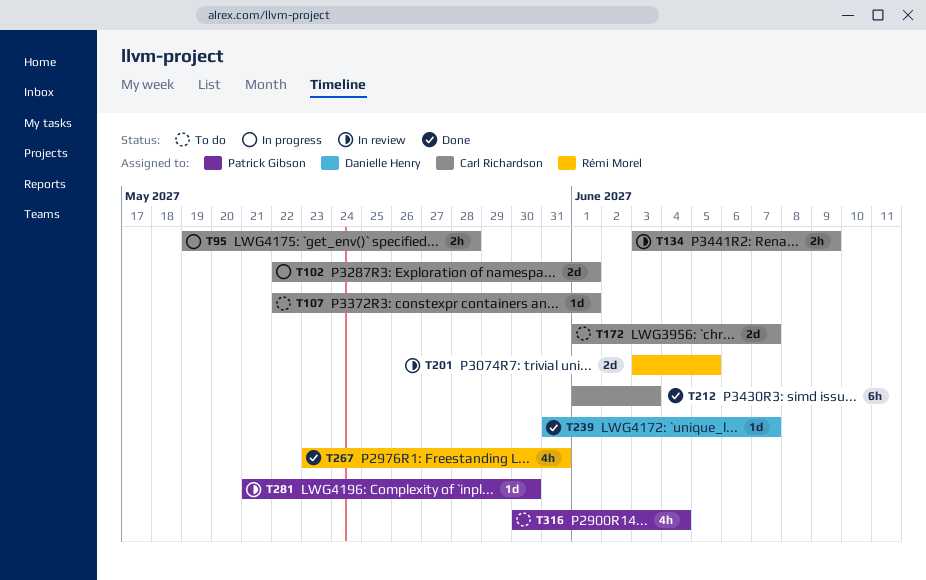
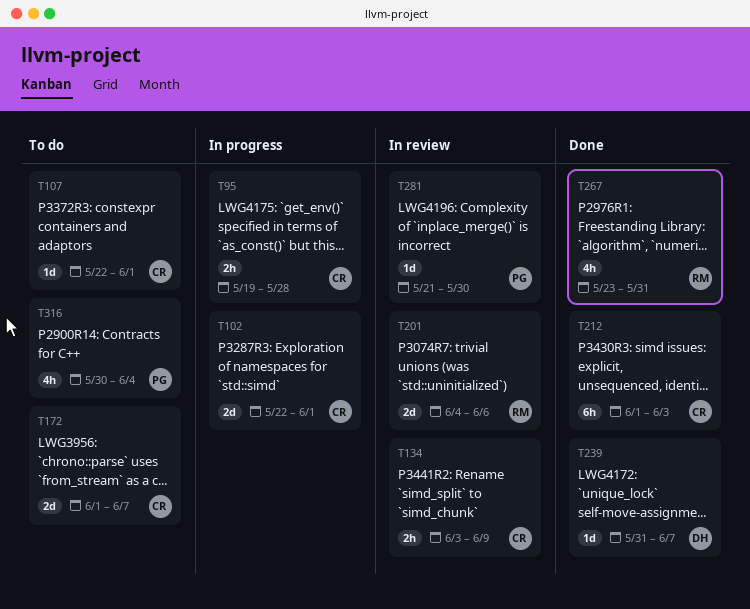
T201, start: Jun 3 -> Jun 4
T201, due: Jun 5 -> Jun 6

